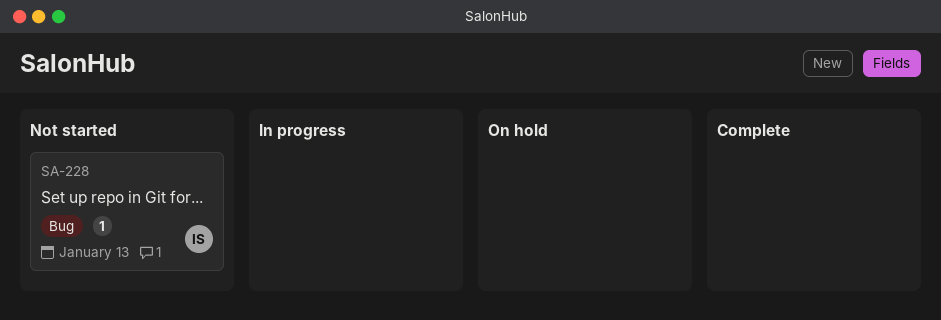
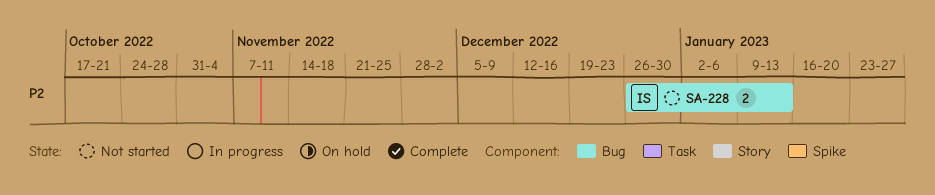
SA-228, estimate: 1 -> 2

